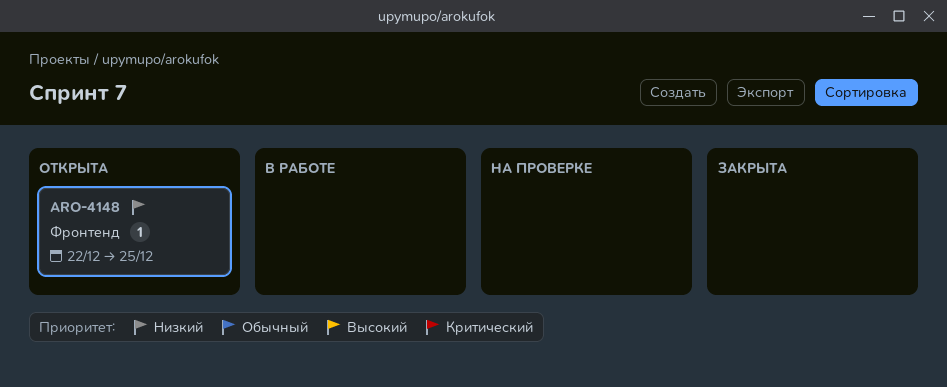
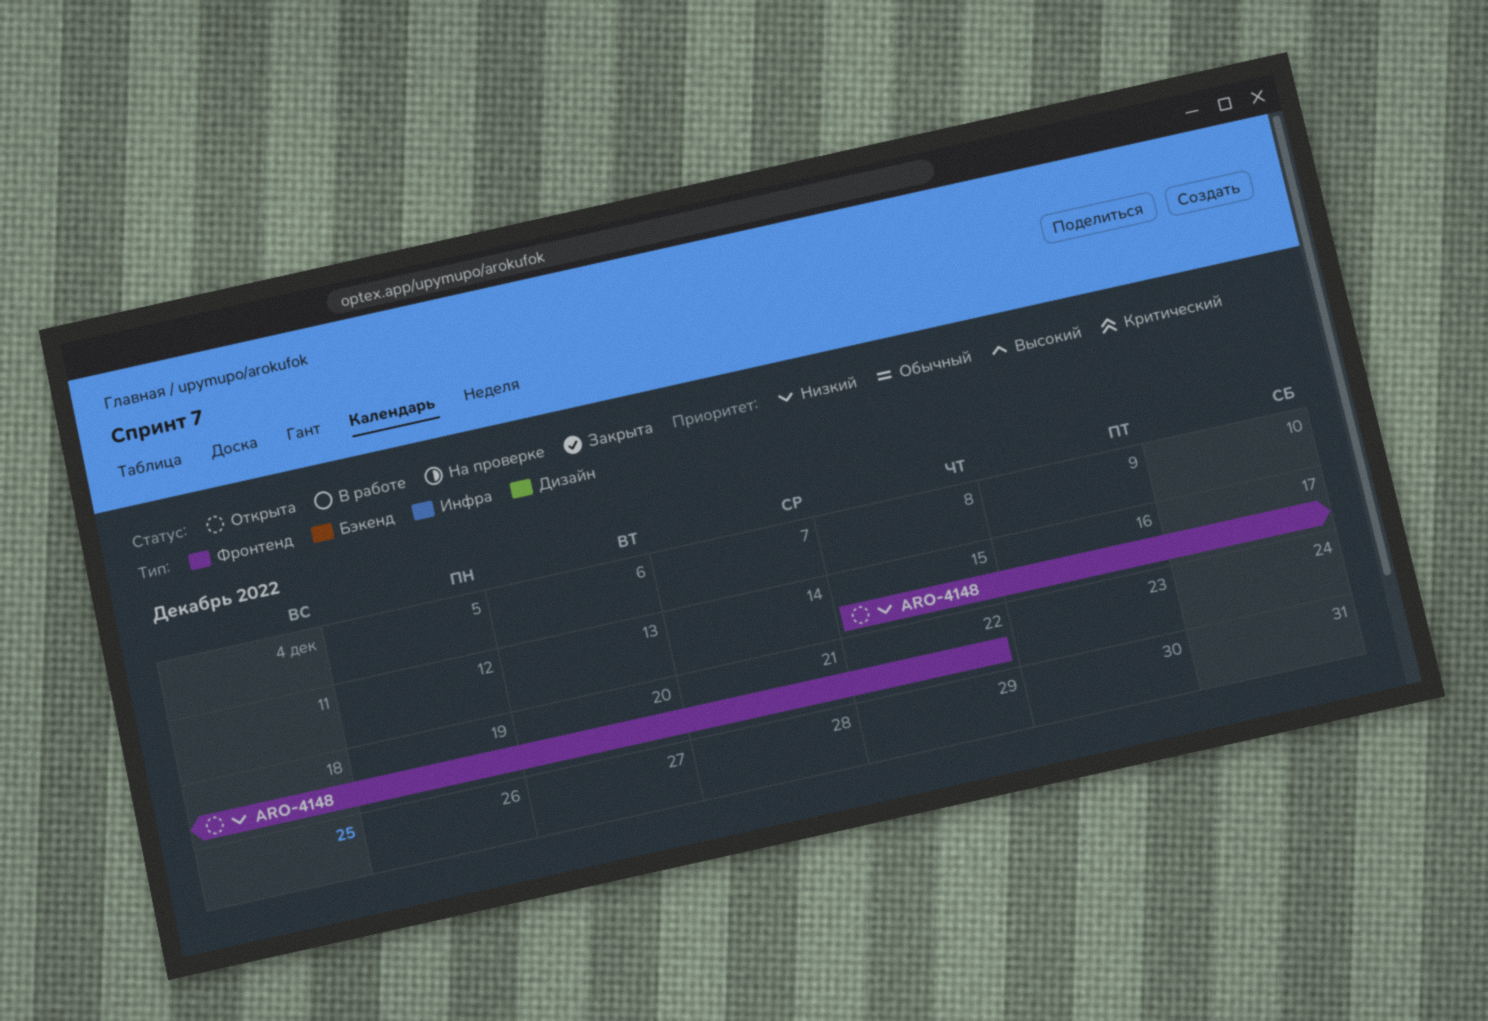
ARO-4148, start: Dec 22 -> Dec 15
ARO-4148, due: Dec 25 -> Dec 22

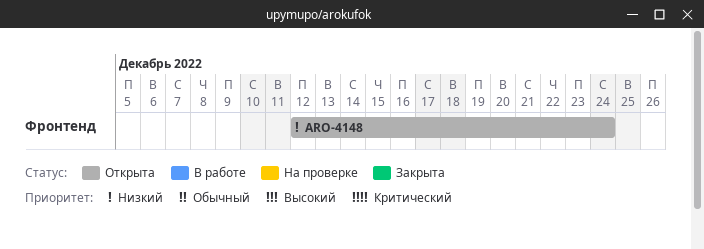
ARO-4148, start: Dec 15 -> Dec 12
ARO-4148, due: Dec 22 -> Dec 24

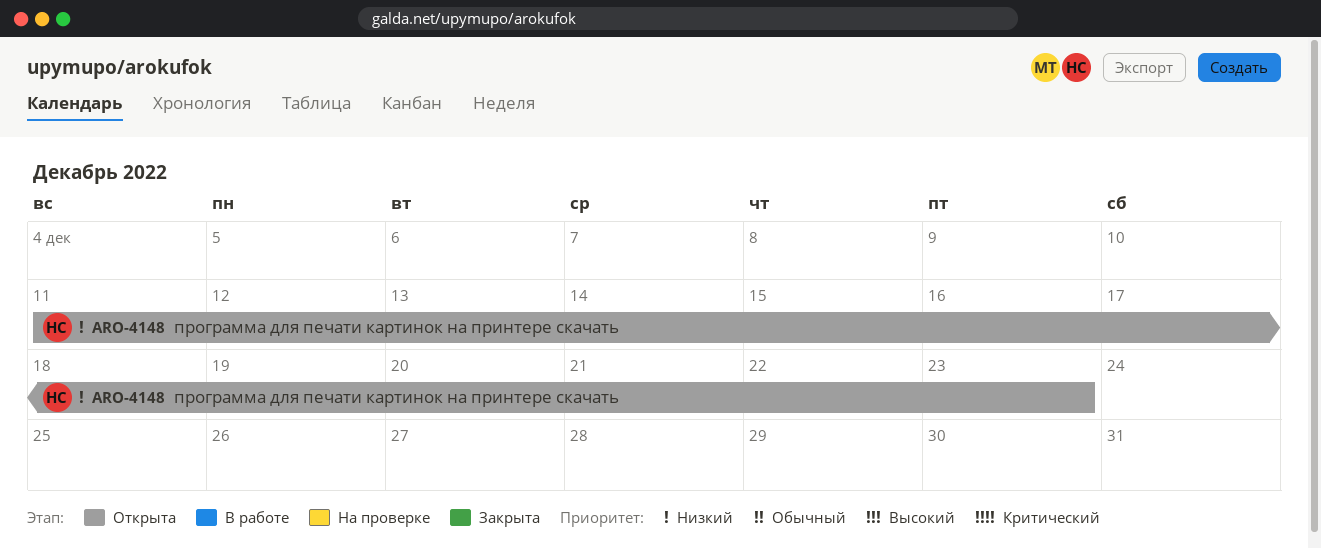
ARO-4148, start: Dec 12 -> Dec 11
ARO-4148, due: Dec 24 -> Dec 23

